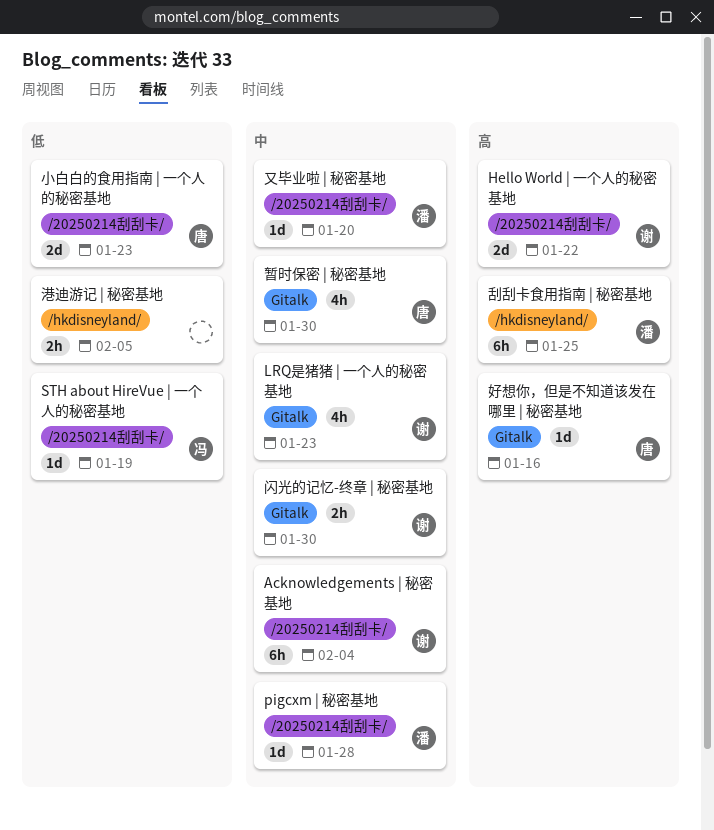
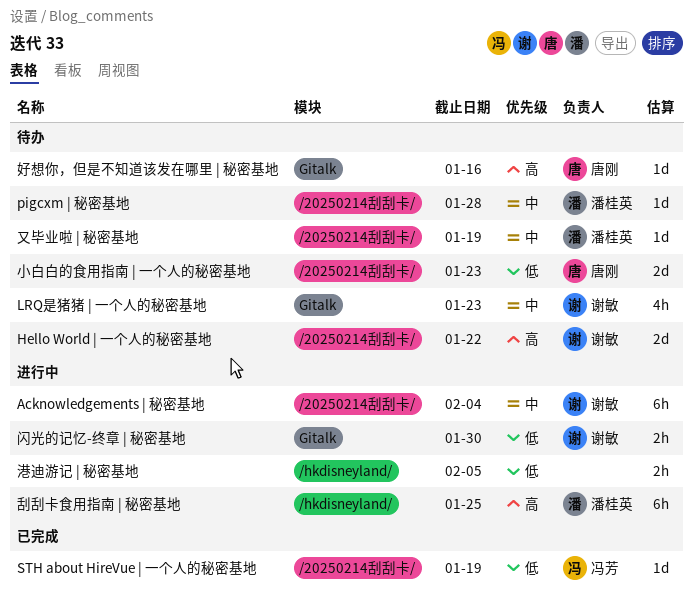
又毕业啦 | 秘密基地, due: Jan 20 -> Jan 19
暂时保密 | 秘密基地: present -> none
闪光的记忆-终章 | 秘密基地, priority: 中 -> 低

